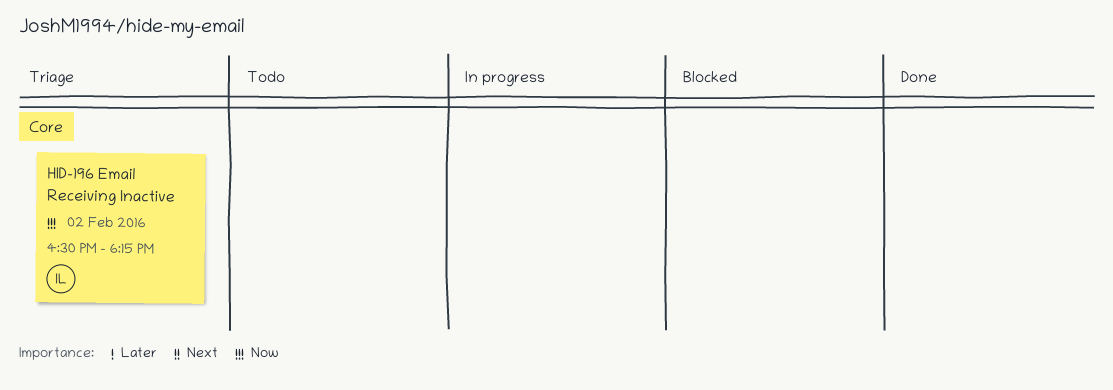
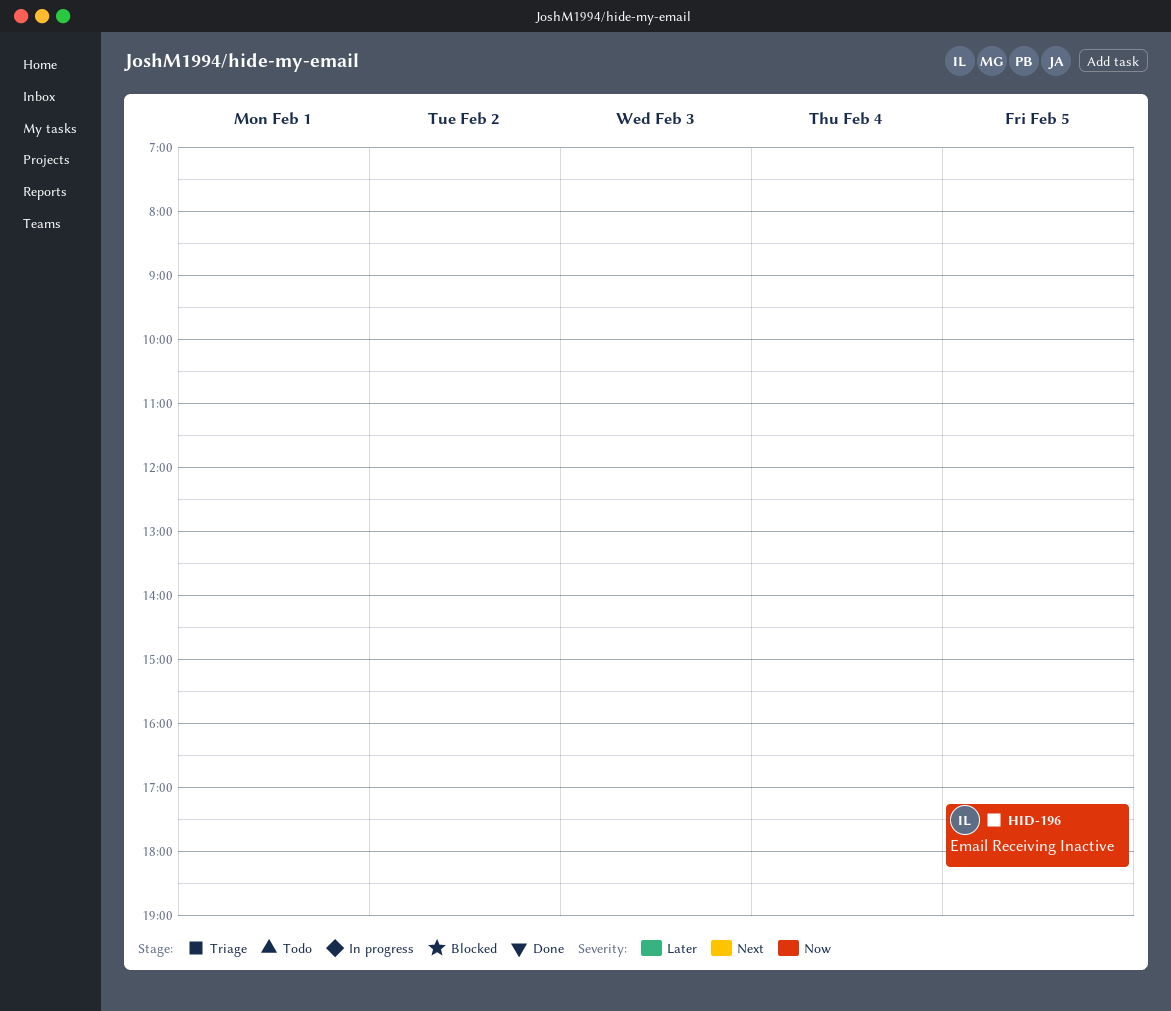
HID-196, day: Feb 2 -> Feb 5
HID-196, begins: 16:30 -> 17:15

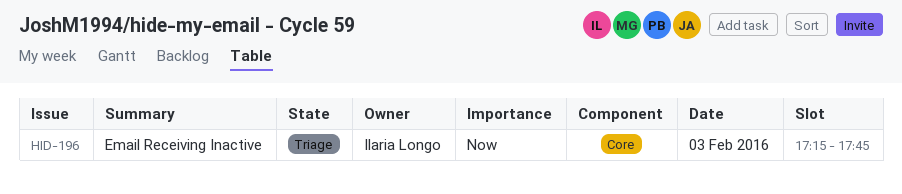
HID-196, day: Feb 5 -> Feb 3
HID-196, ends: 18:15 -> 17:45

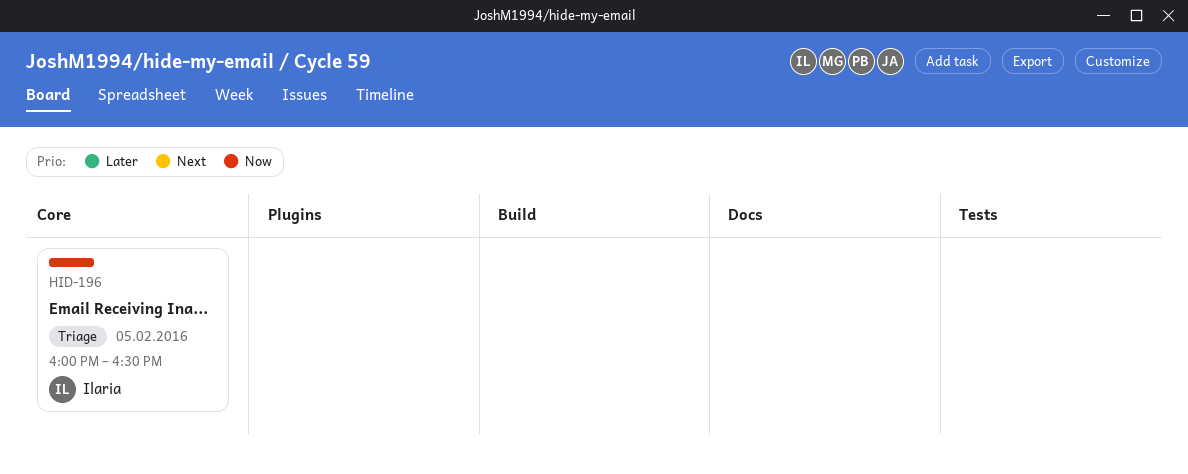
HID-196, day: Feb 3 -> Feb 5
HID-196, begins: 17:15 -> 16:00
HID-196, ends: 17:45 -> 16:30

